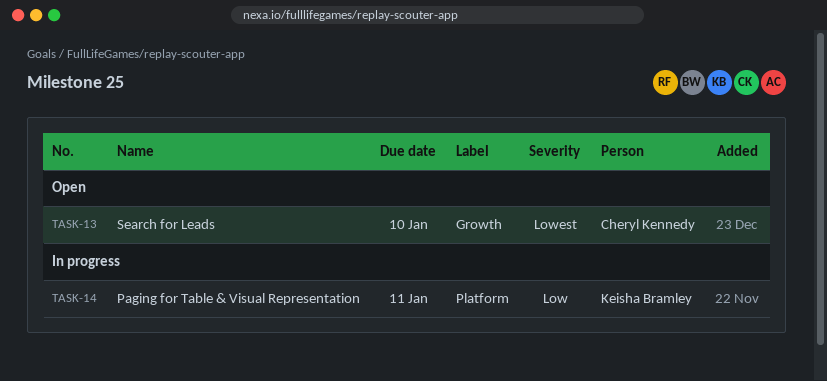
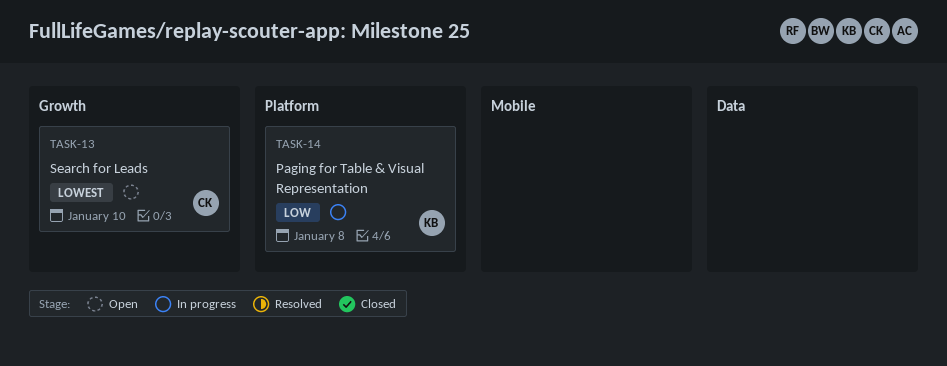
TASK-14, due: Jan 11 -> Jan 8

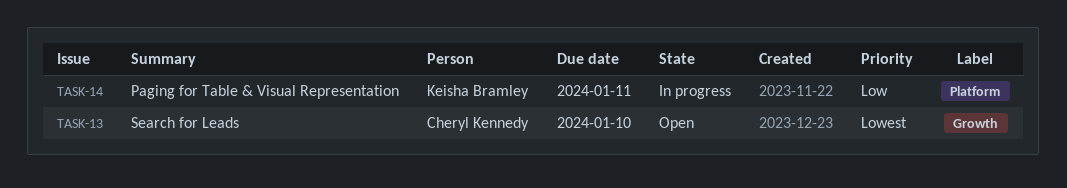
TASK-14, due: Jan 8 -> Jan 11

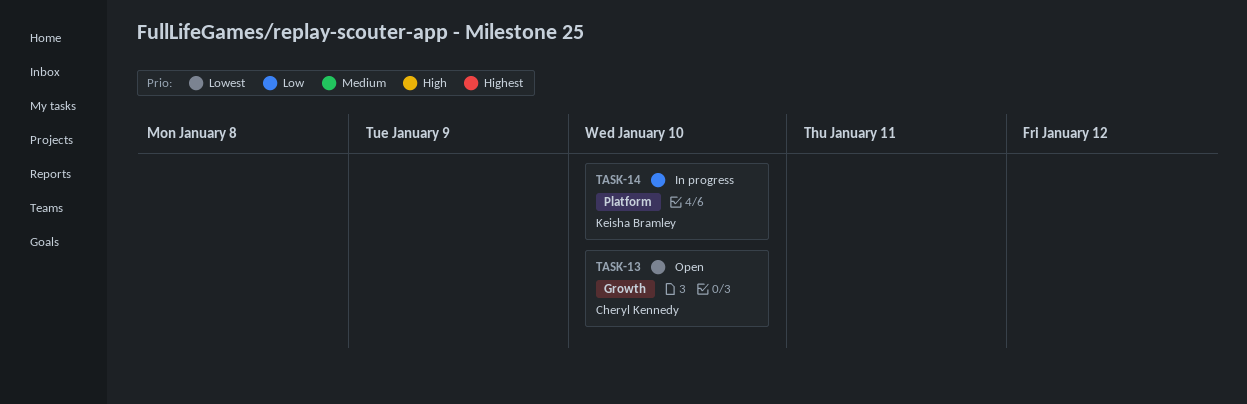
TASK-14, due: Jan 11 -> Jan 10

